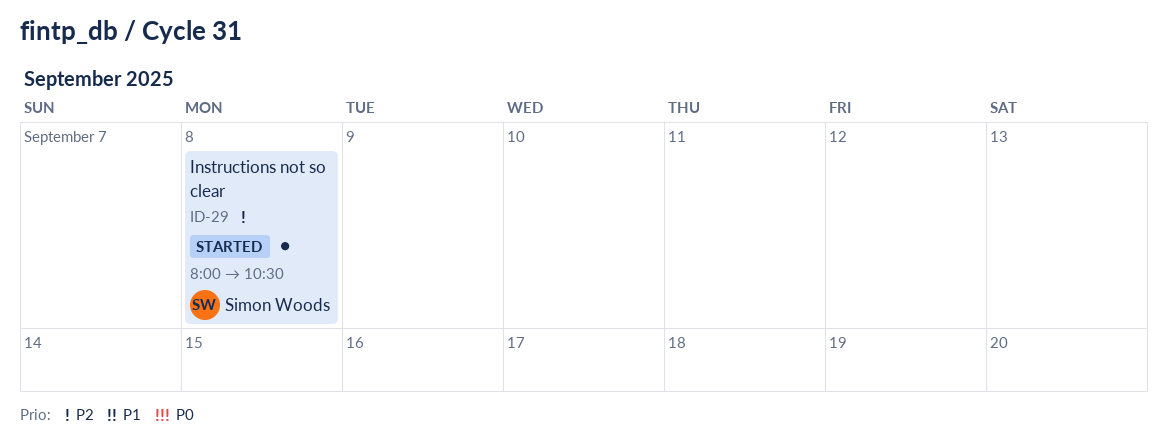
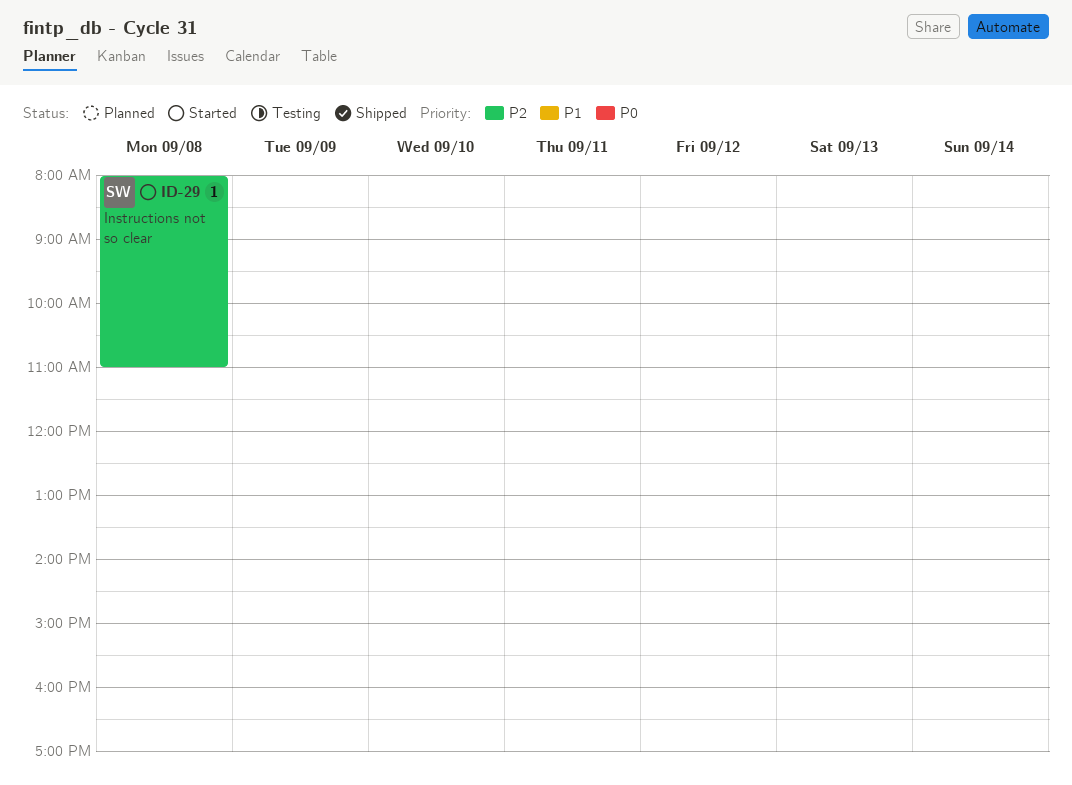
ID-29, ends: 10:30 -> 11:00

